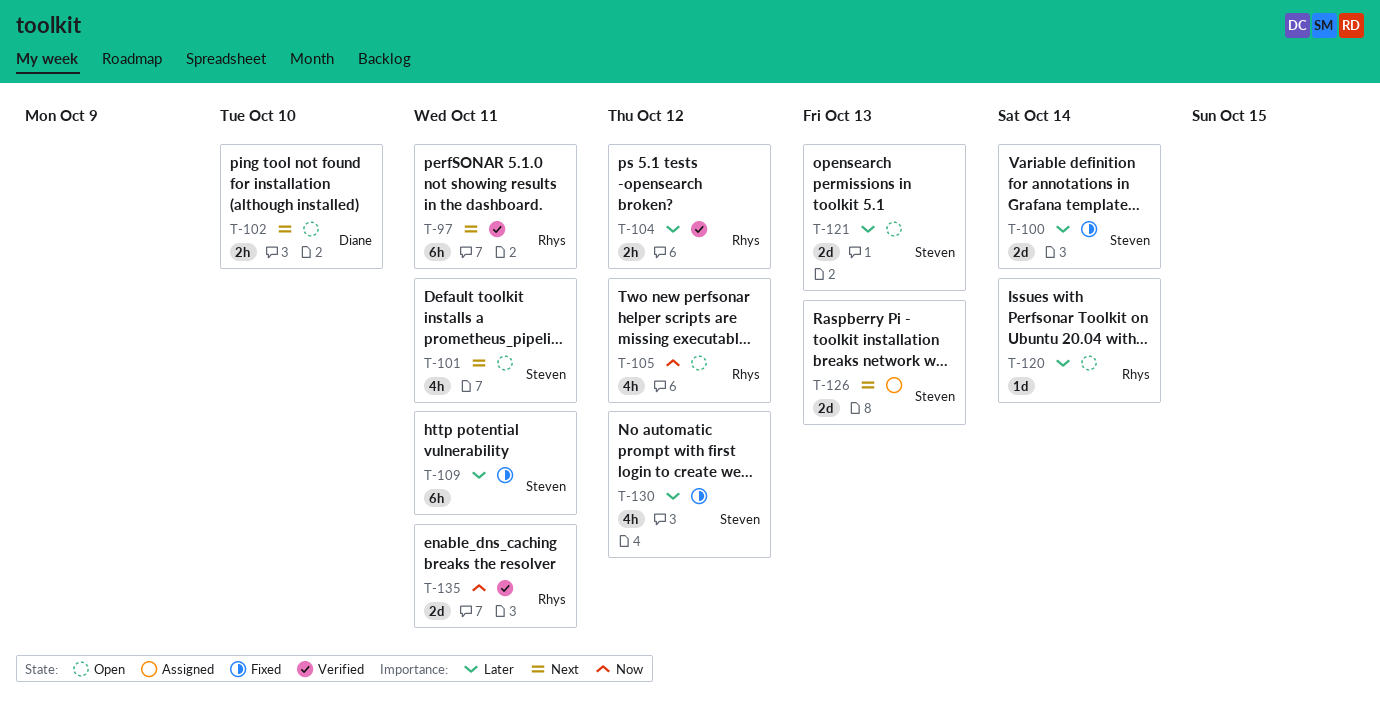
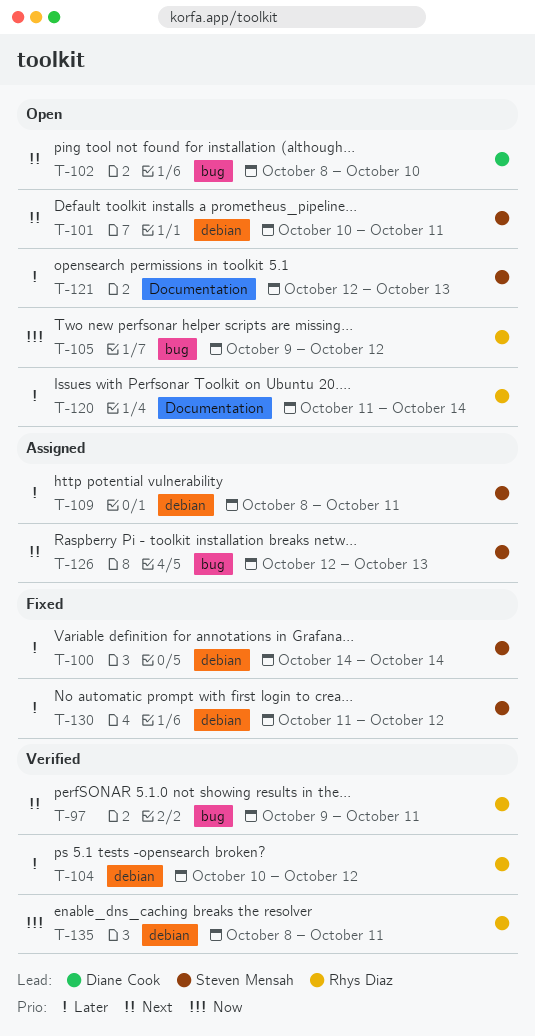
T-109, status: Fixed -> Assigned

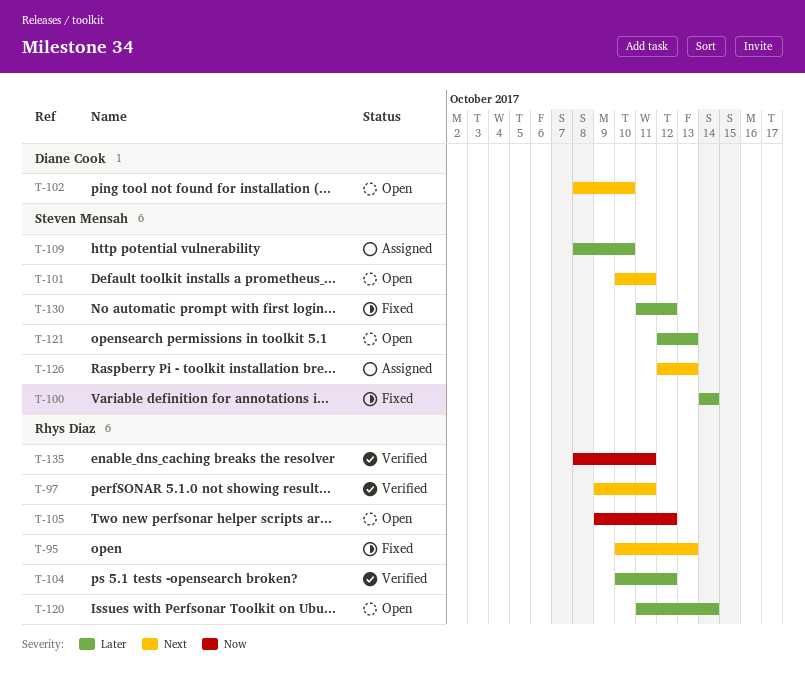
T-95: none -> present
T-109, due: Oct 11 -> Oct 10

